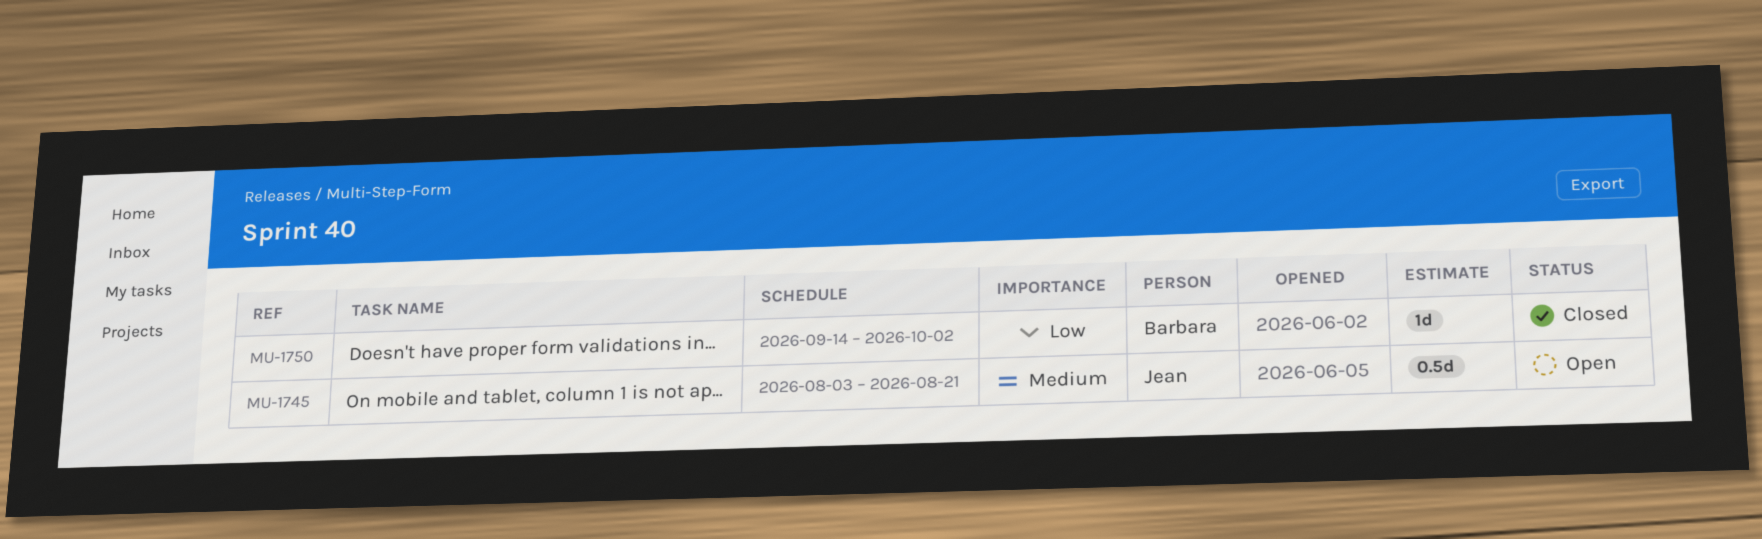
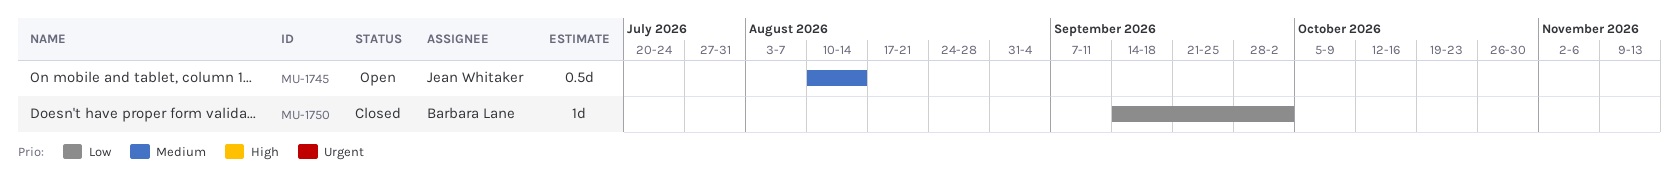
MU-1745, start: Aug 3 -> Aug 10
MU-1745, due: Aug 21 -> Aug 14

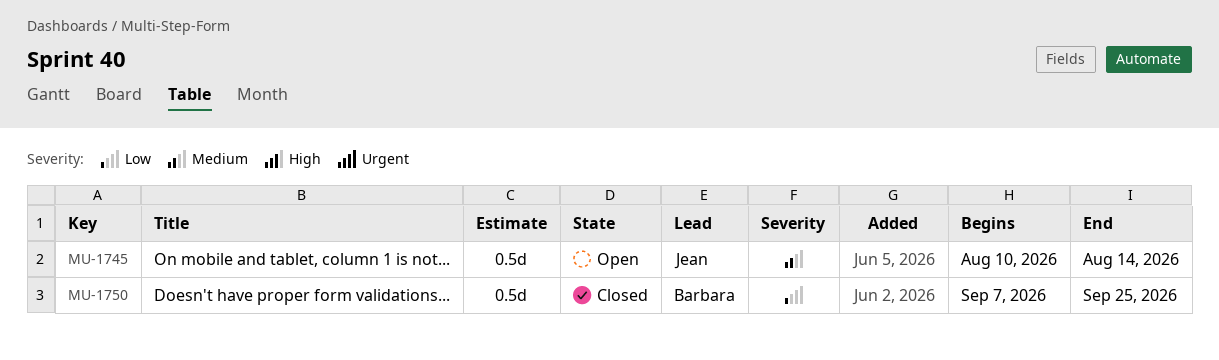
MU-1750, estimate: 1d -> 0.5d
MU-1750, start: Sep 14 -> Sep 7
MU-1750, due: Oct 2 -> Sep 25

